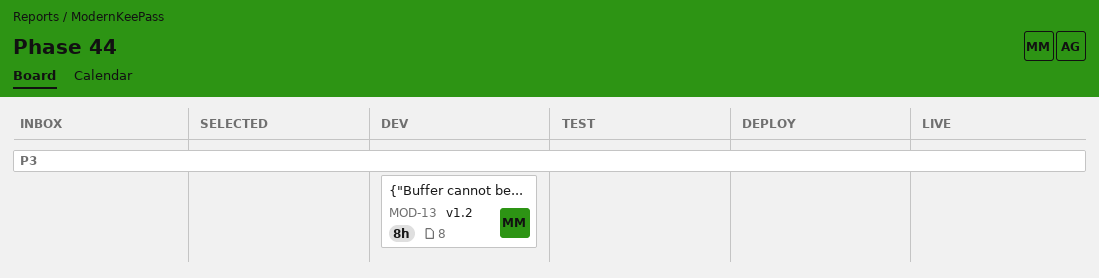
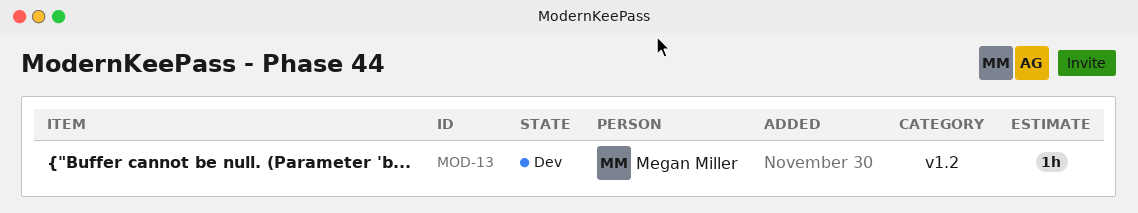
MOD-13, estimate: 8h -> 1h

